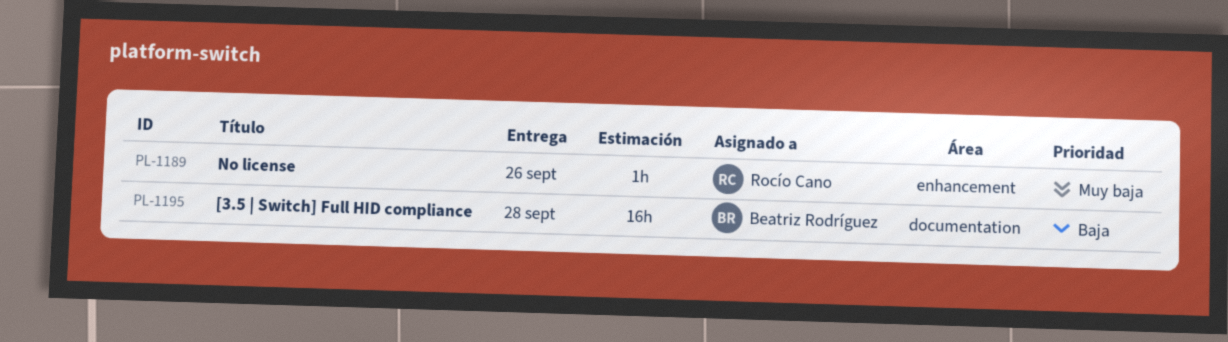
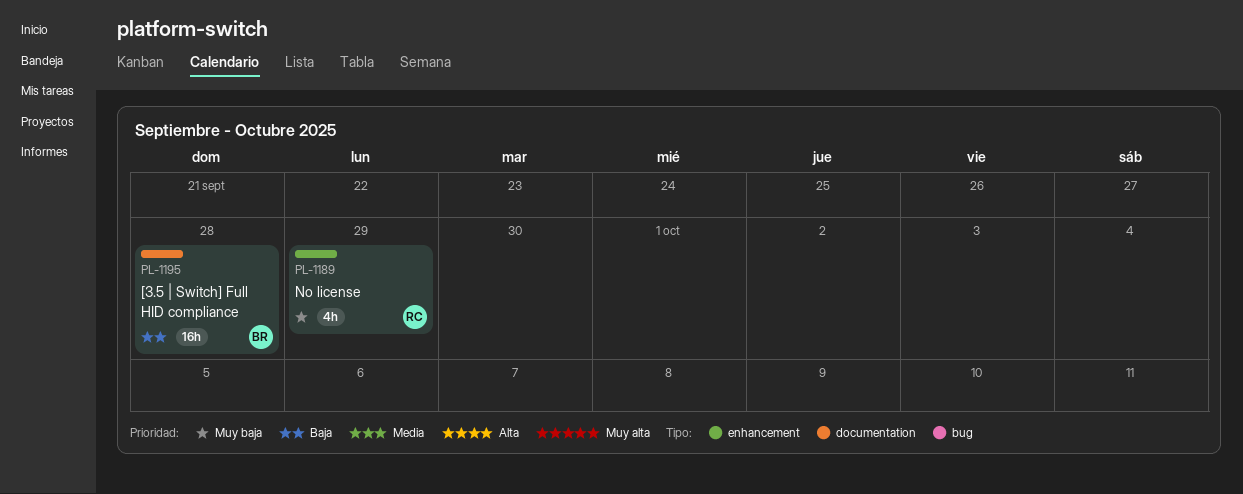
PL-1189, estimate: 1h -> 4h
PL-1189, due: Sep 26 -> Sep 29

